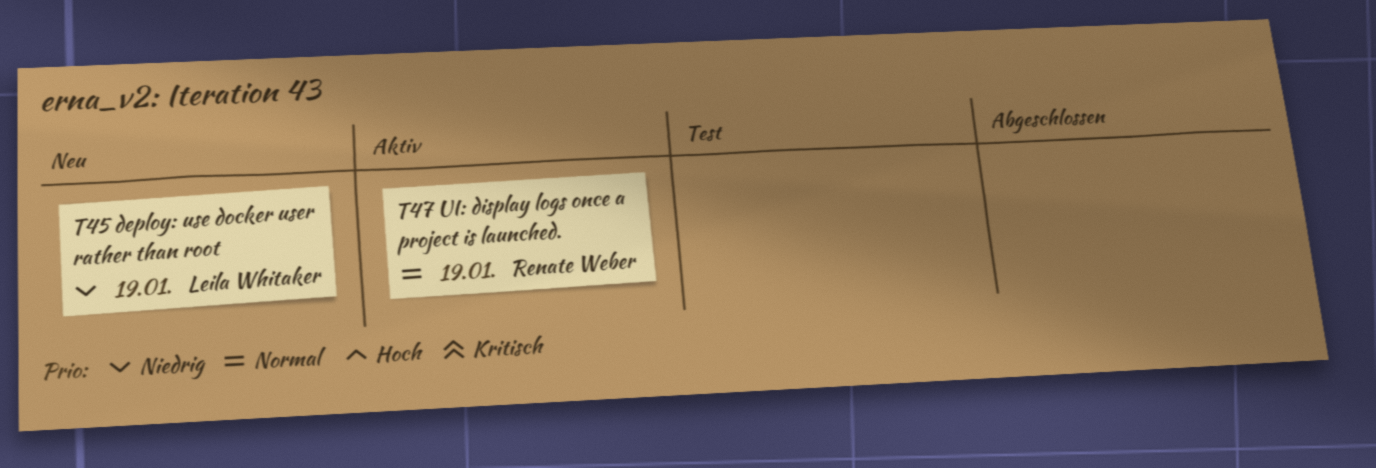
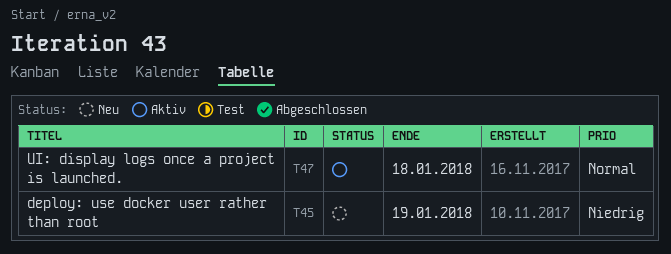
T47, due: Jan 19 -> Jan 18

